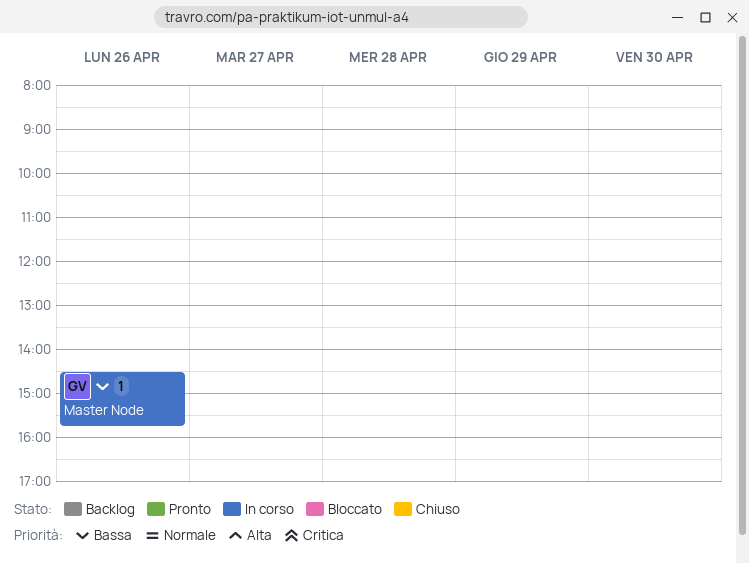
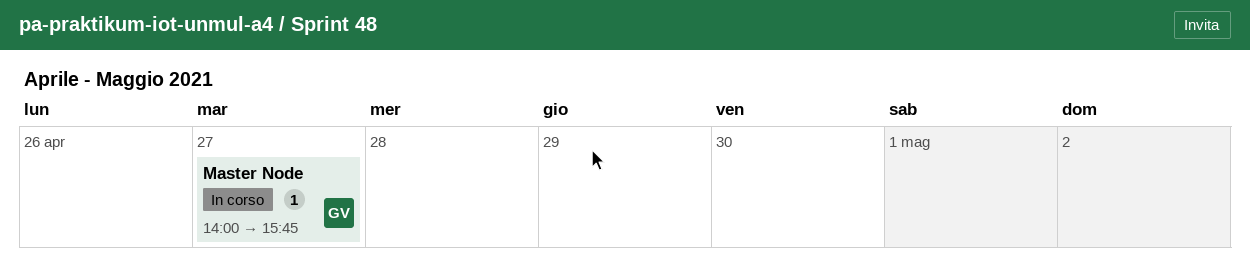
Master Node, day: Apr 26 -> Apr 27
Master Node, begins: 14:30 -> 14:00

